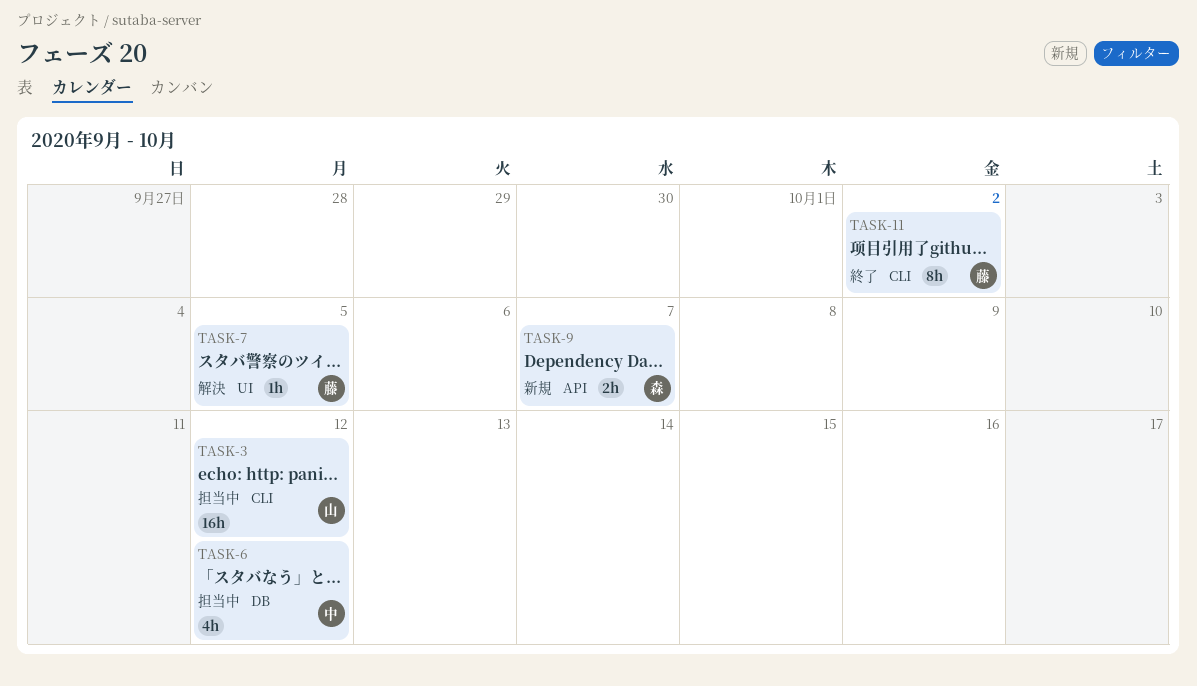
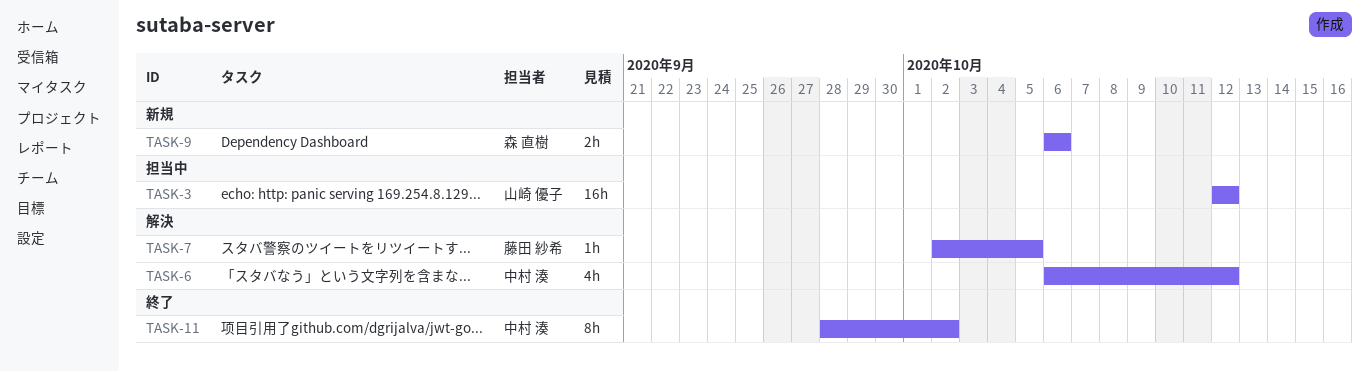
TASK-6, status: 担当中 -> 解決
TASK-9, due: Oct 7 -> Oct 6
TASK-11, owner: 藤田 紗希 -> 中村 湊

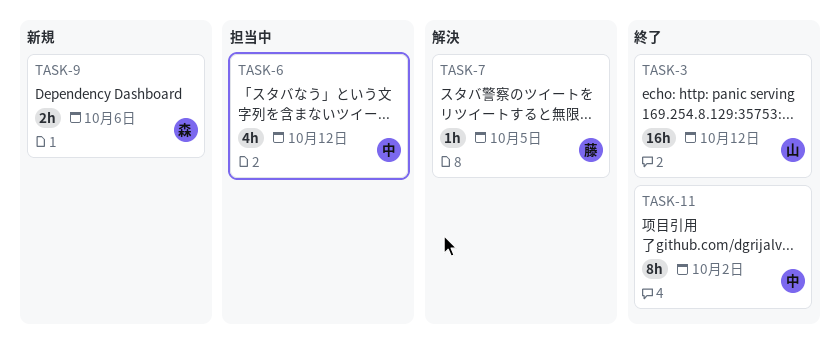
TASK-3, status: 担当中 -> 終了
TASK-6, status: 解決 -> 担当中

